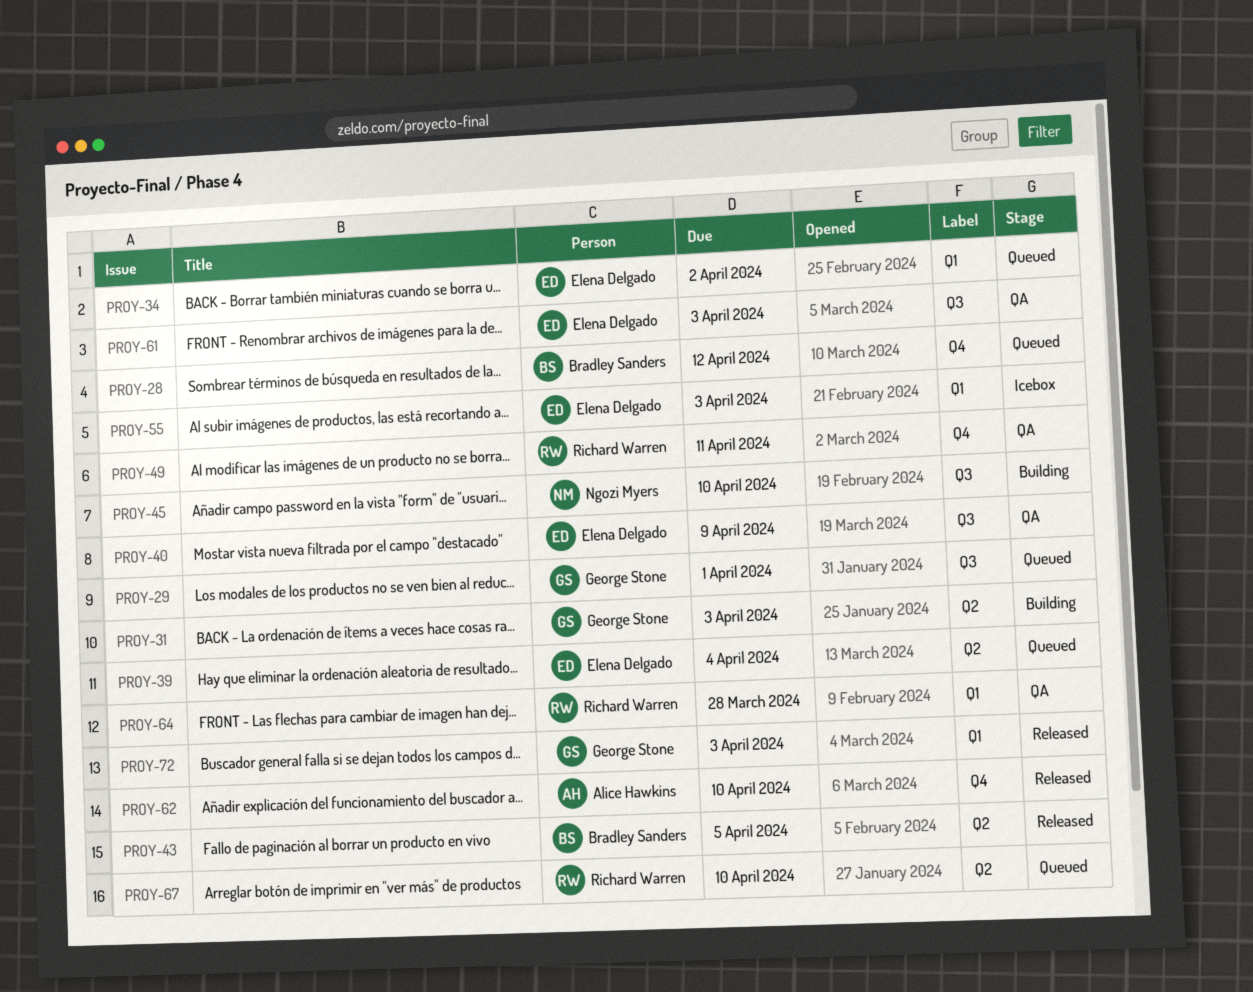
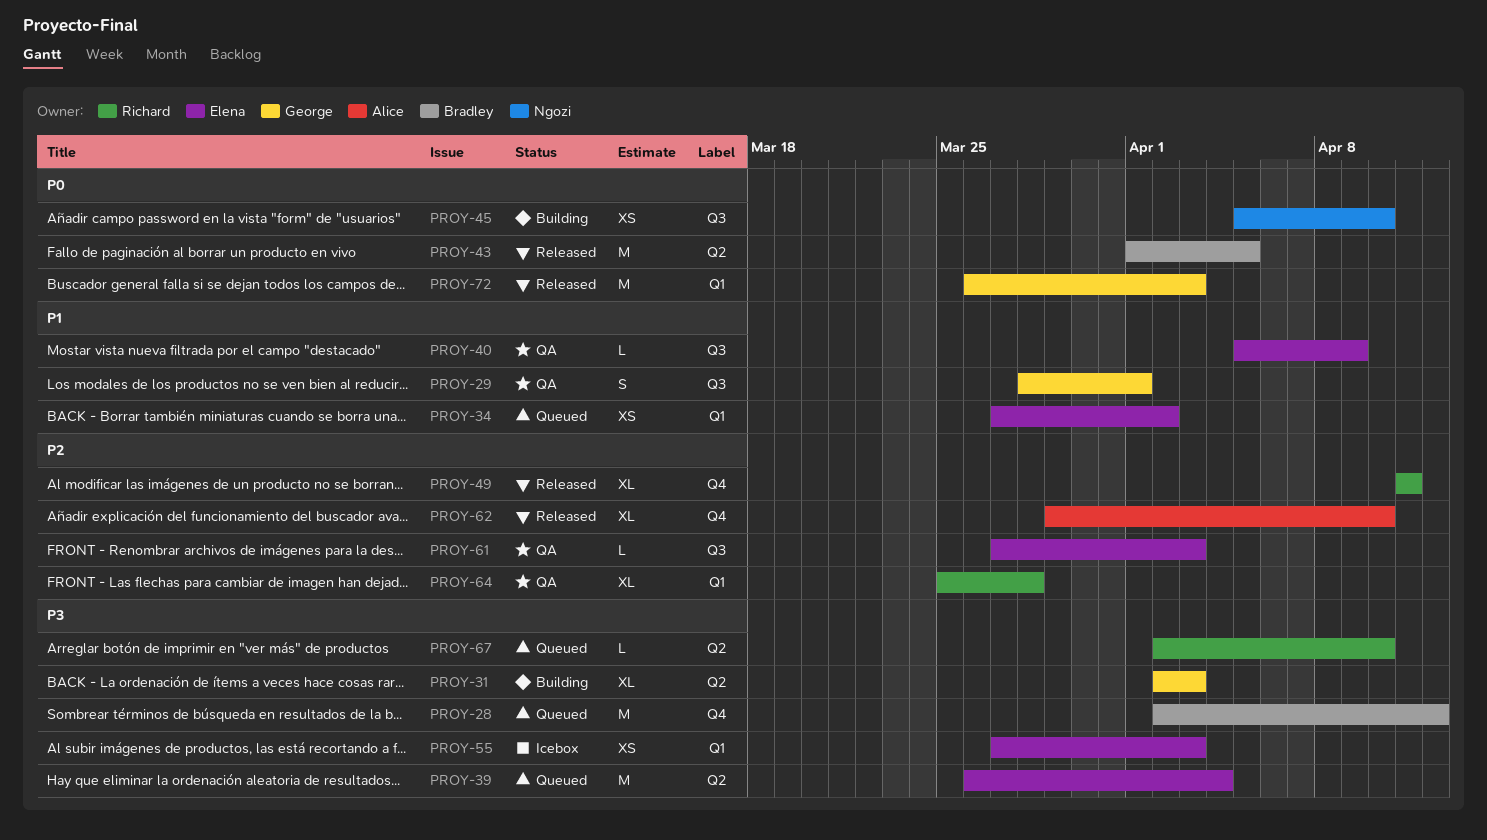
PROY-29, status: Queued -> QA
PROY-49, status: QA -> Released

